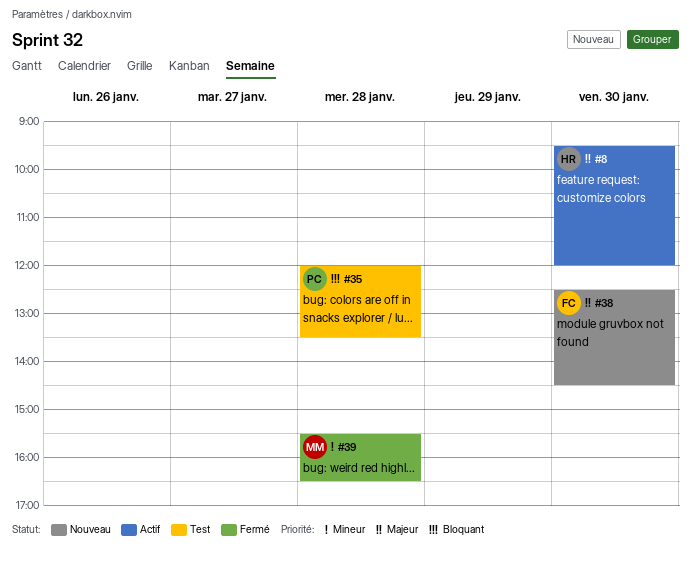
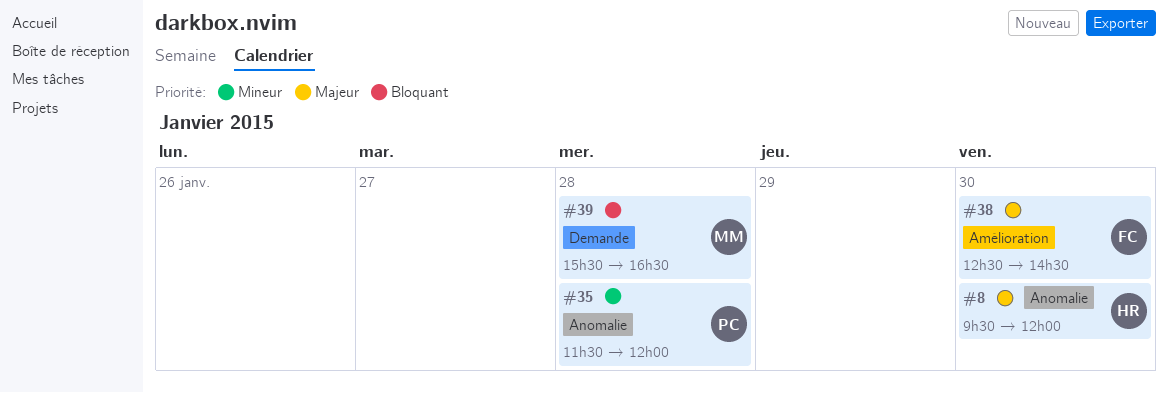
#35, priority: Bloquant -> Mineur
#35, begins: 12:00 -> 11:30
#35, ends: 13:30 -> 12:00
#39, priority: Mineur -> Bloquant

